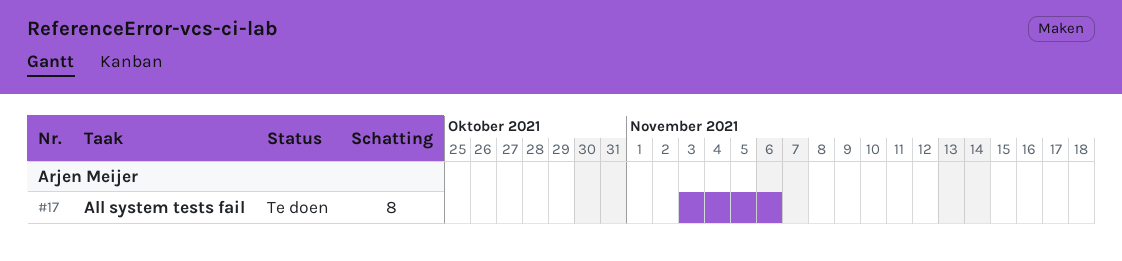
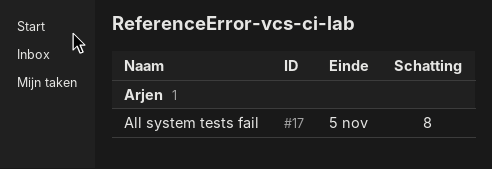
#17, due: Nov 6 -> Nov 5

